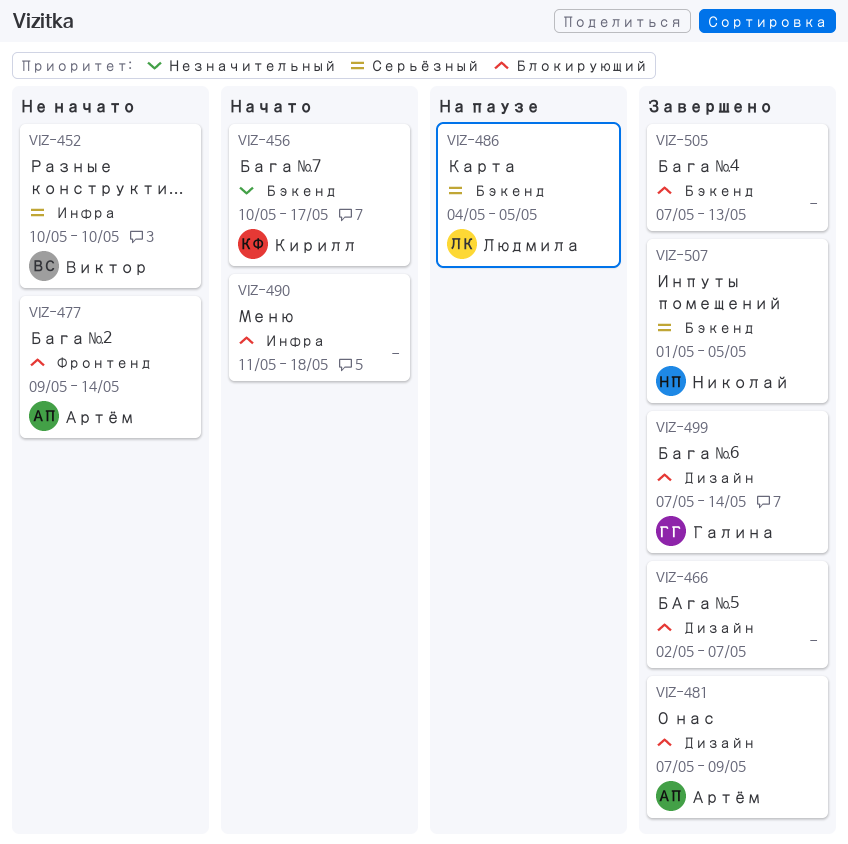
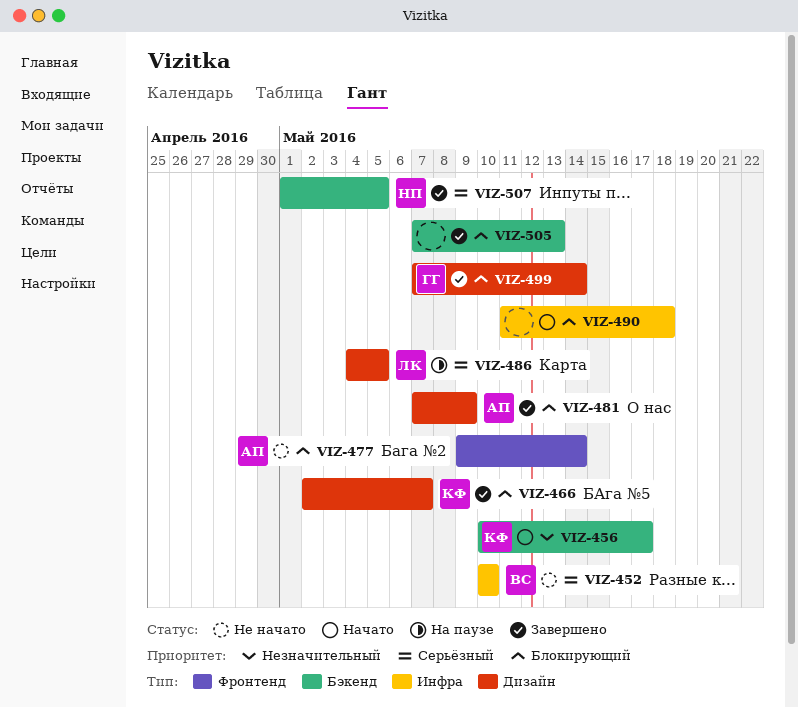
VIZ-466, owner: none -> Кирилл
VIZ-486, label: Бэкенд -> Дизайн

